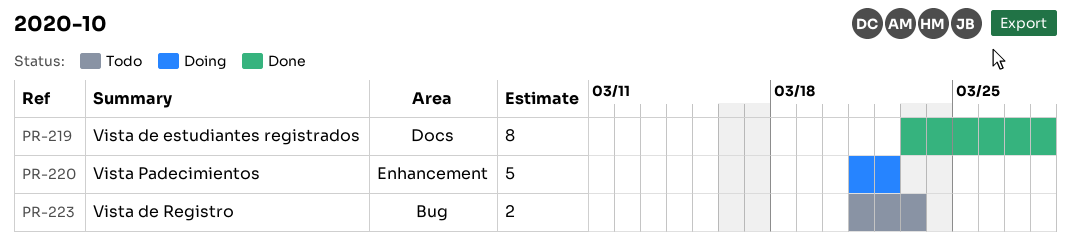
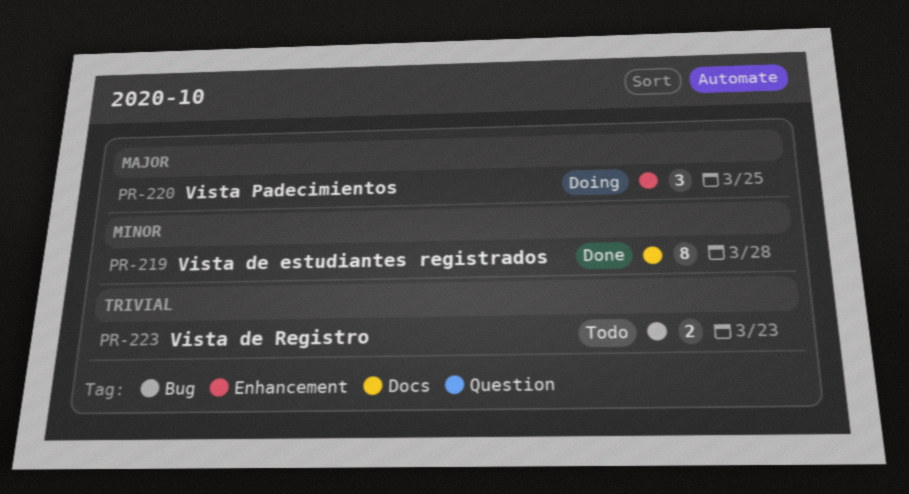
PR-220, estimate: 5 -> 3
PR-220, due: Mar 22 -> Mar 25

